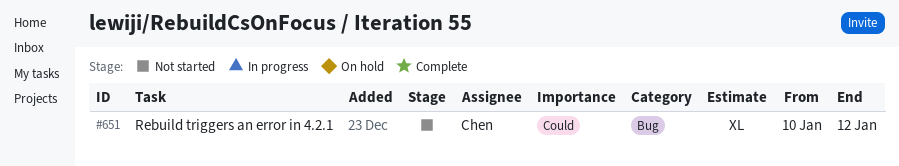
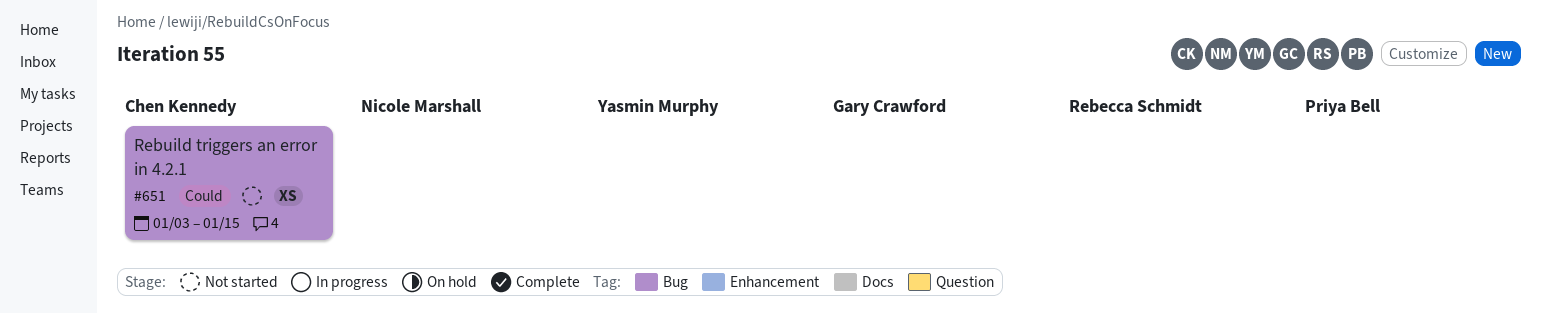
#651, estimate: XL -> XS
#651, start: Jan 10 -> Jan 3
#651, due: Jan 12 -> Jan 15

